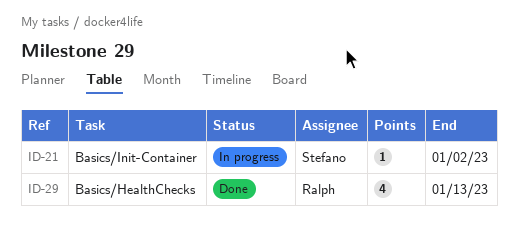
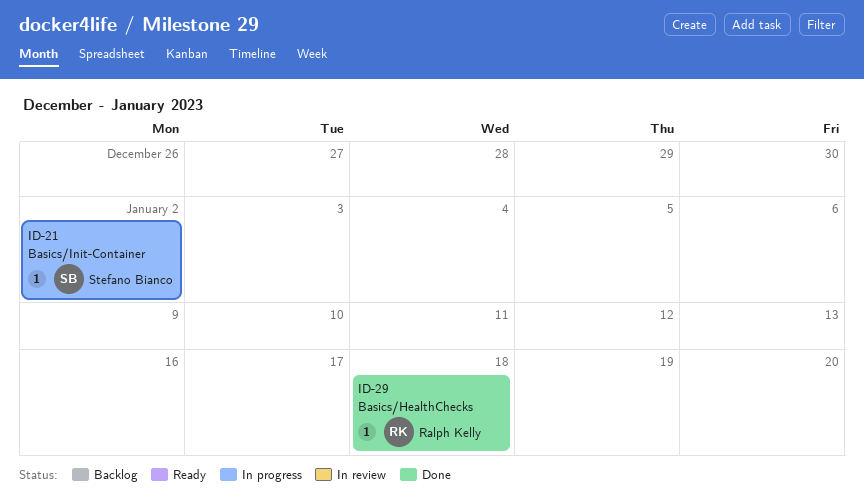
ID-29, estimate: 4 -> 1
ID-29, due: Jan 13 -> Jan 18

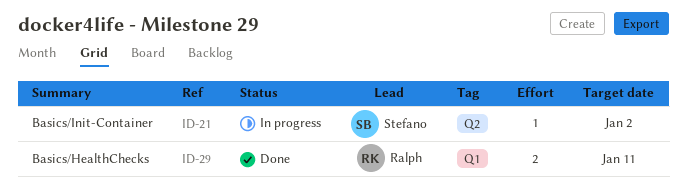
ID-29, estimate: 1 -> 2
ID-29, due: Jan 18 -> Jan 11

